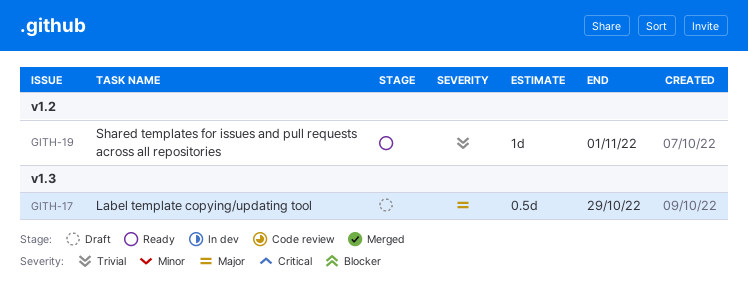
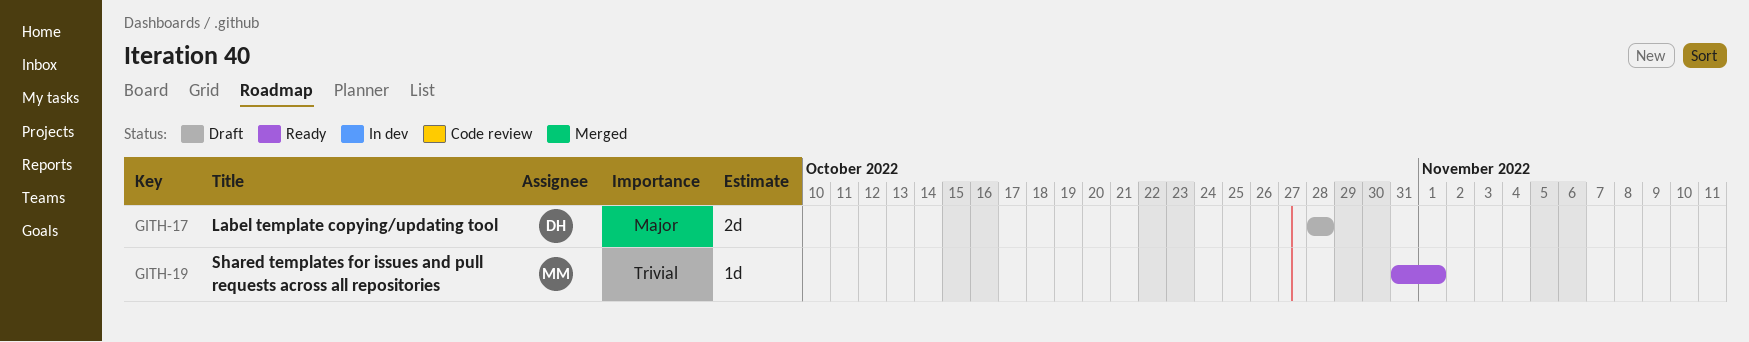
GITH-17, estimate: 0.5d -> 2d
GITH-17, due: Oct 29 -> Oct 28

